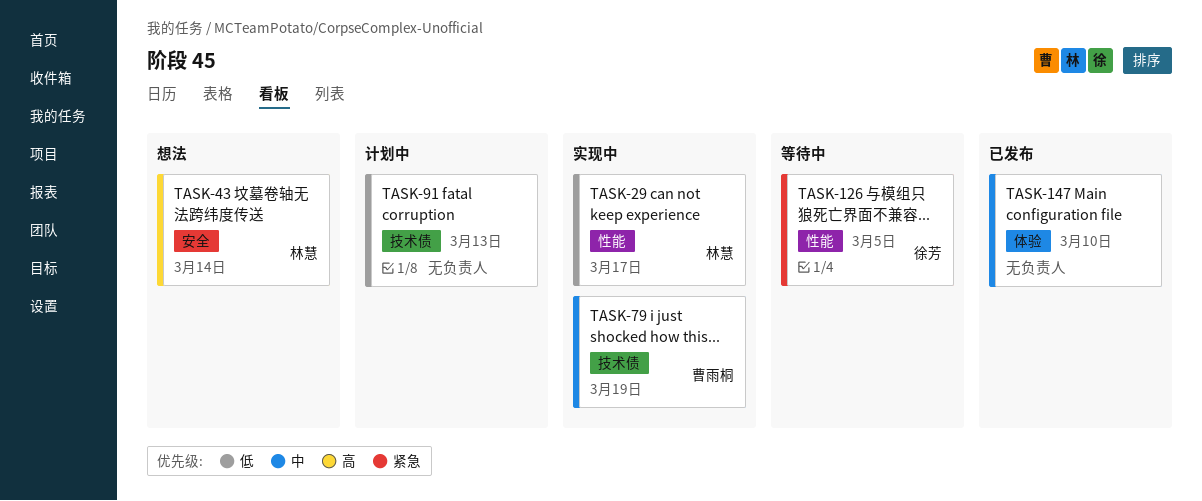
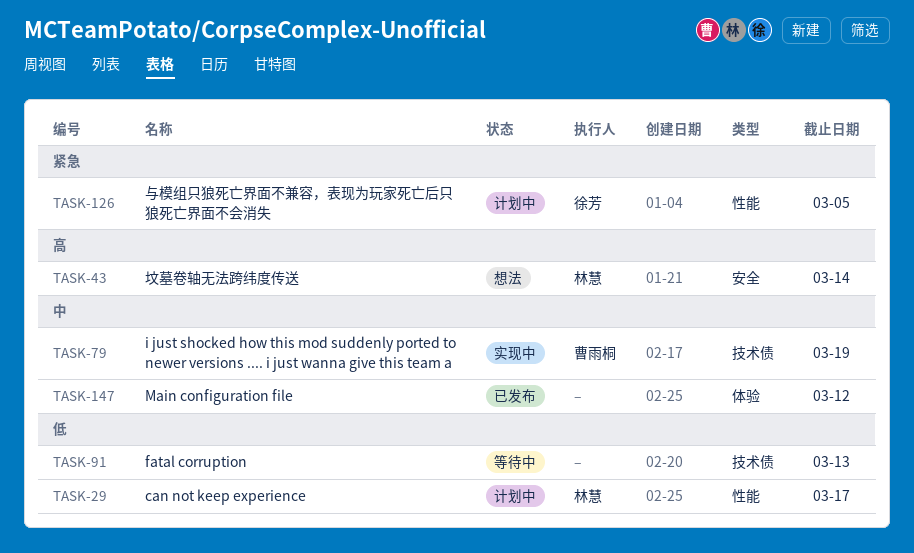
TASK-29, status: 实现中 -> 计划中
TASK-91, status: 计划中 -> 等待中
TASK-126, status: 等待中 -> 计划中
TASK-147, due: Mar 10 -> Mar 12

